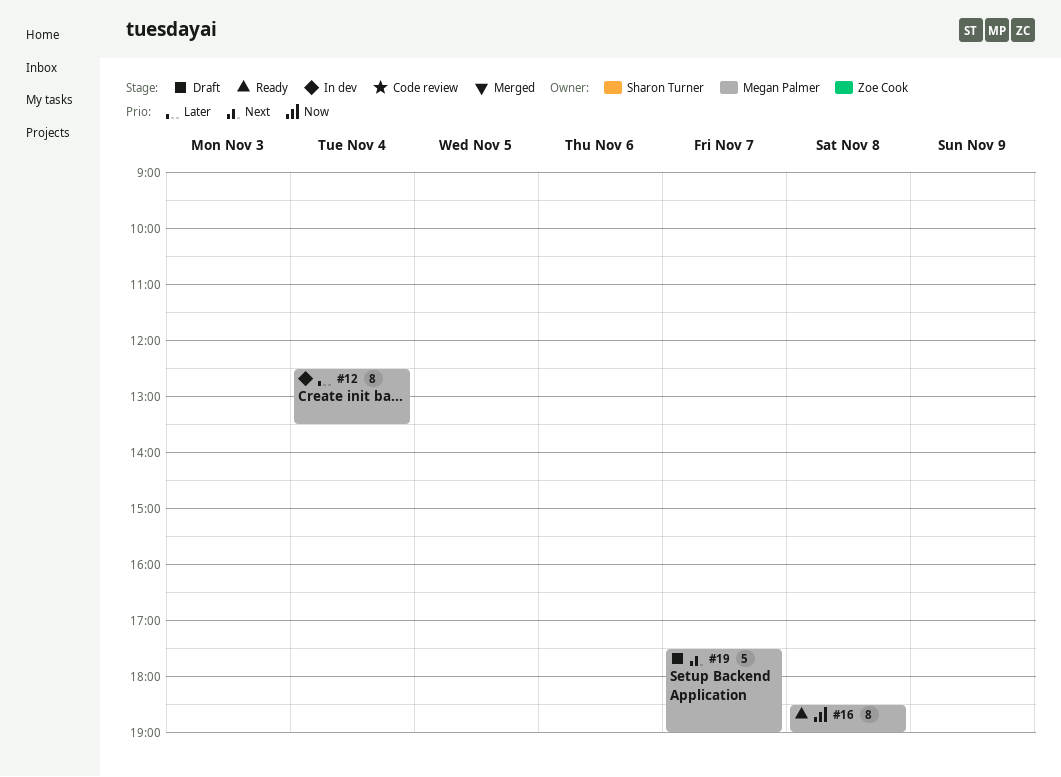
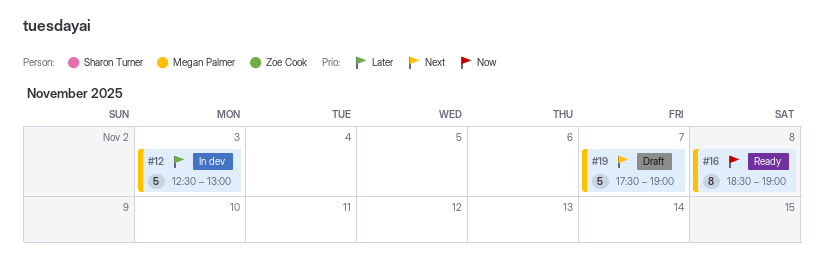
#12, estimate: 8 -> 5
#12, day: Nov 4 -> Nov 3
#12, ends: 13:30 -> 13:00

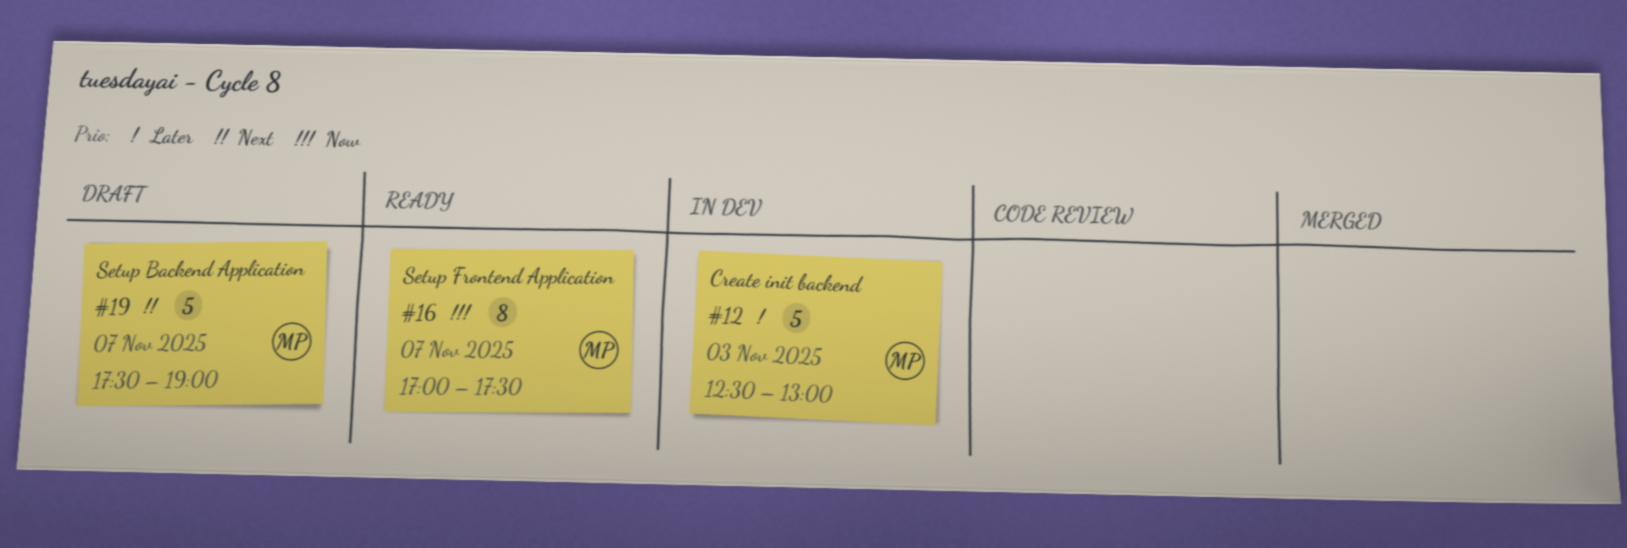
#16, day: Nov 8 -> Nov 7
#16, begins: 18:30 -> 17:00
#16, ends: 19:00 -> 17:30

